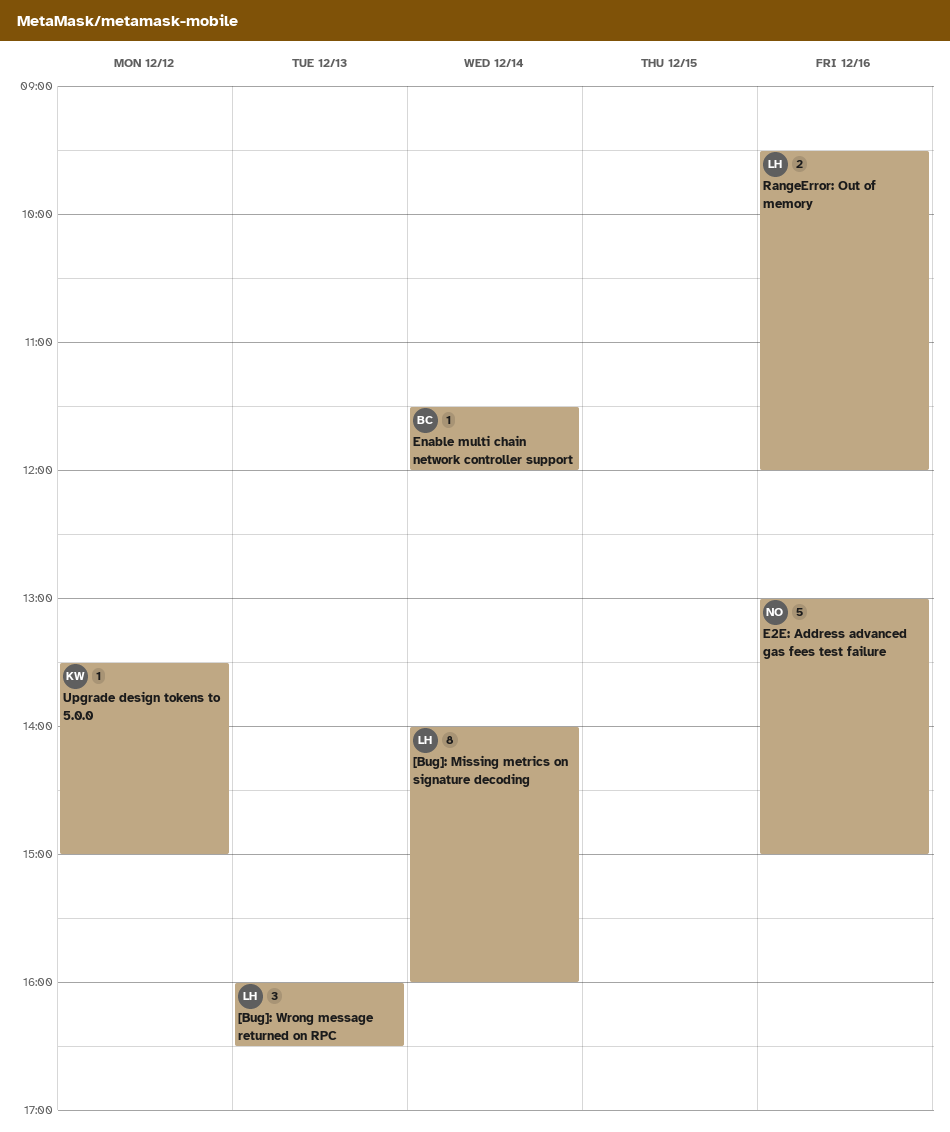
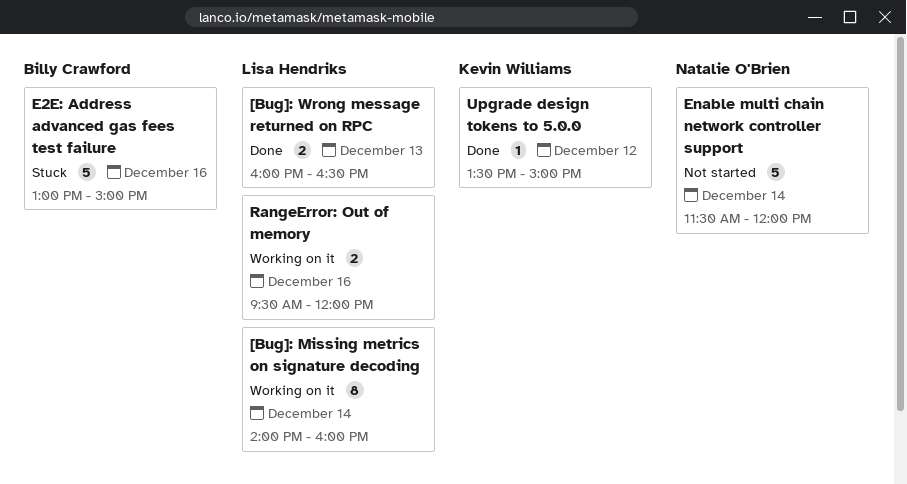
[Bug]: Wrong message returned on RPC, estimate: 3 -> 2
E2E: Address advanced gas fees test failure, owner: Natalie O'Brien -> Billy Crawford
Enable multi chain network controller support, owner: Billy Crawford -> Natalie O'Brien
Enable multi chain network controller support, estimate: 1 -> 5

